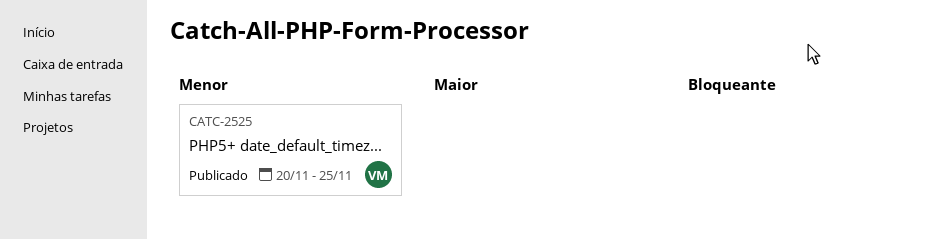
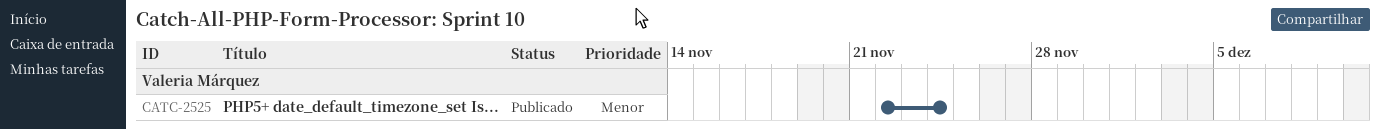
CATC-2525, start: Nov 20 -> Nov 22
CATC-2525, due: Nov 25 -> Nov 24

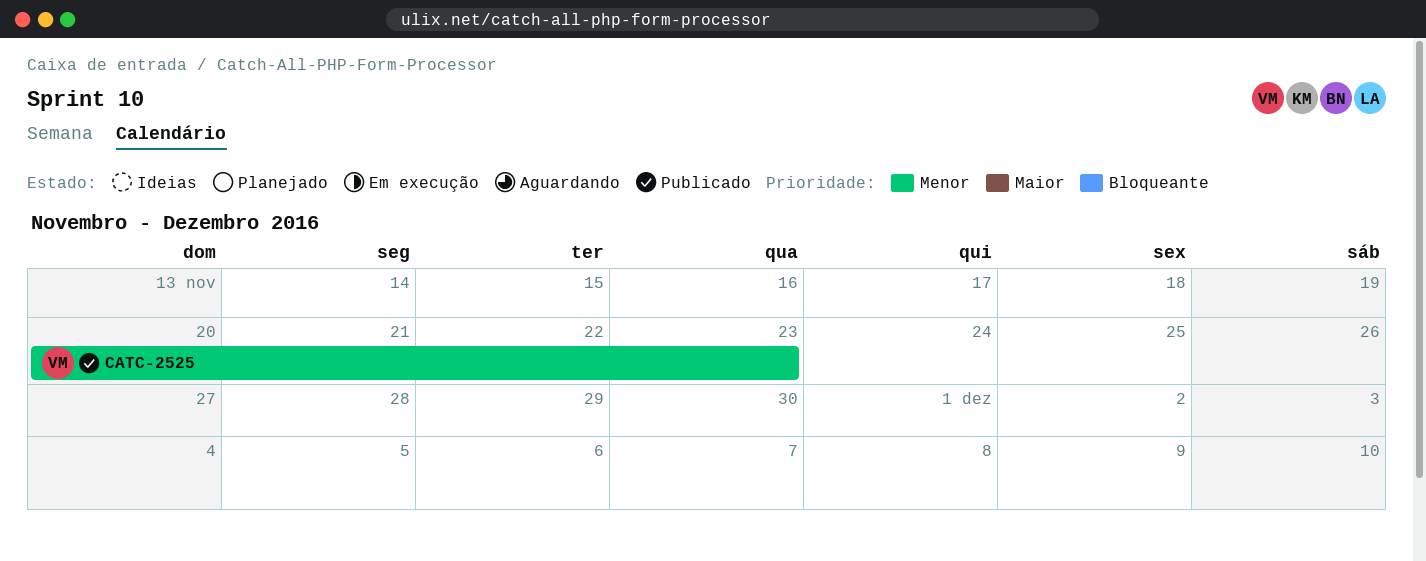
CATC-2525, start: Nov 22 -> Nov 20
CATC-2525, due: Nov 24 -> Nov 23

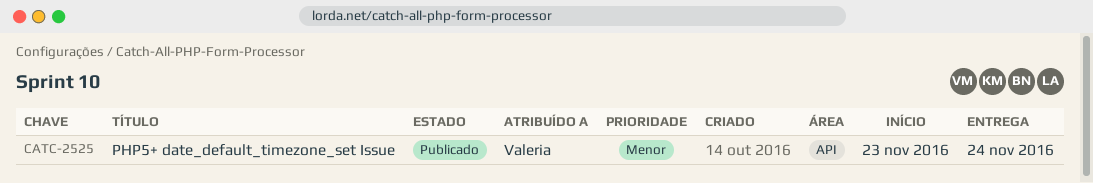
CATC-2525, start: Nov 20 -> Nov 23
CATC-2525, due: Nov 23 -> Nov 24

